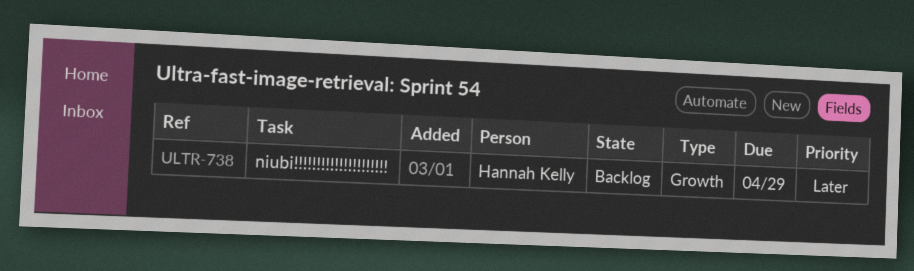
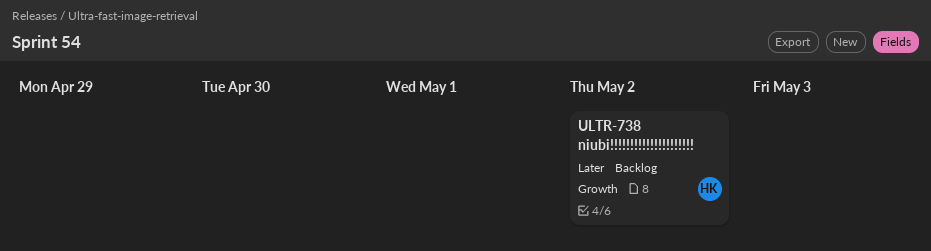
ULTR-738, due: Apr 29 -> May 2

